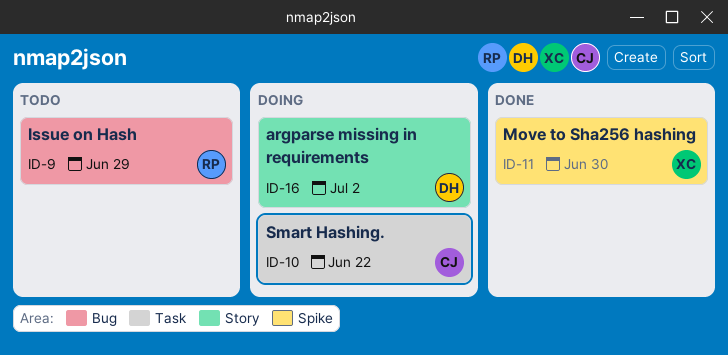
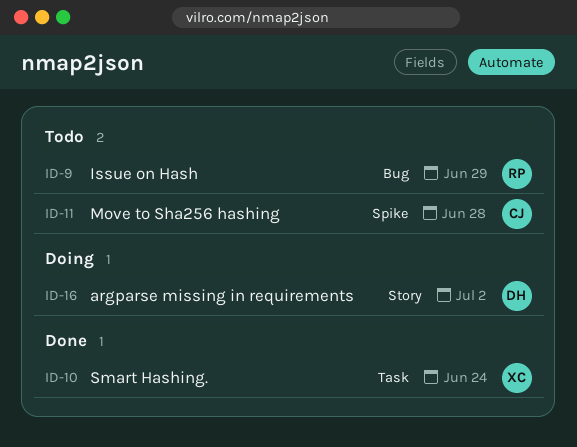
ID-10, status: Doing -> Done
ID-10, owner: CJ -> XC
ID-10, due: Jun 22 -> Jun 24
ID-11, status: Done -> Todo
ID-11, owner: XC -> CJ
ID-11, due: Jun 30 -> Jun 28

